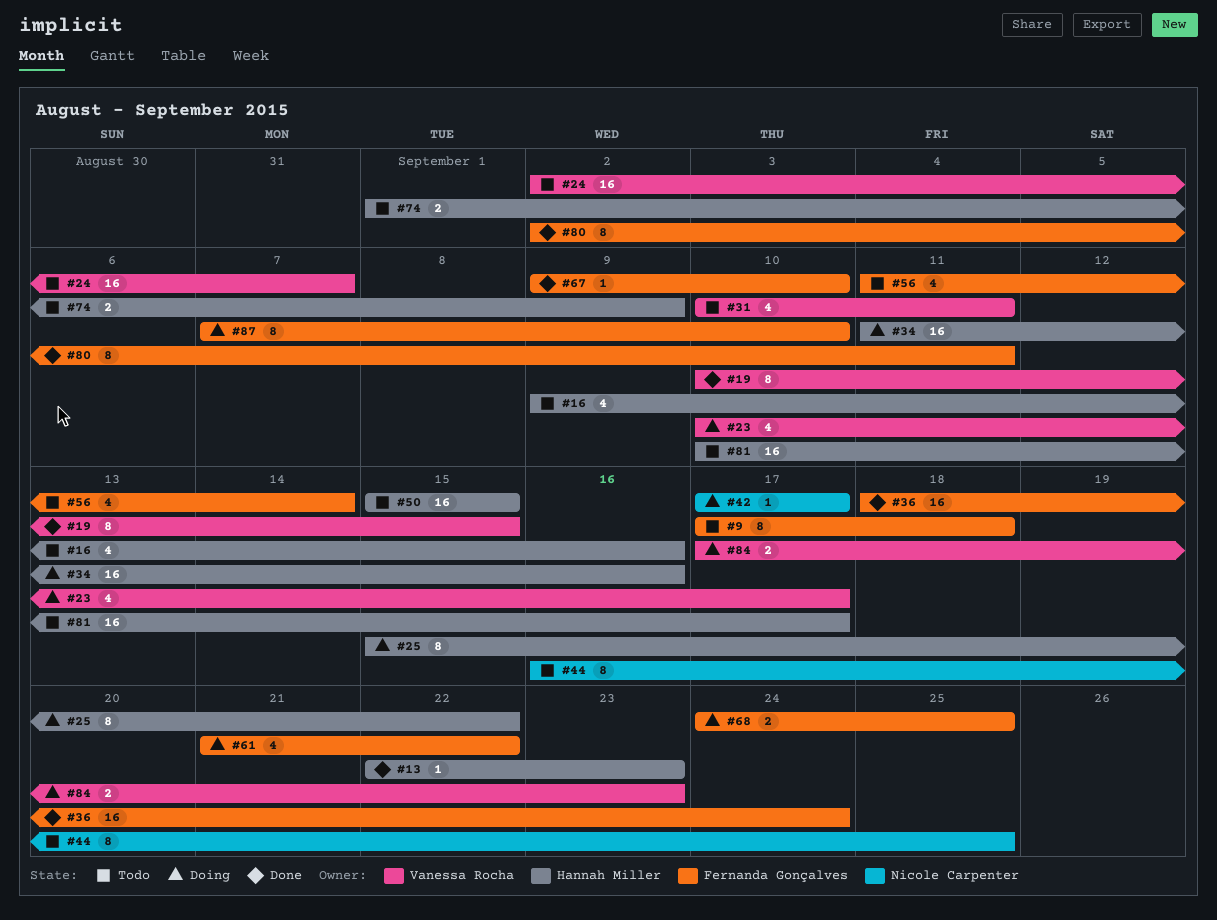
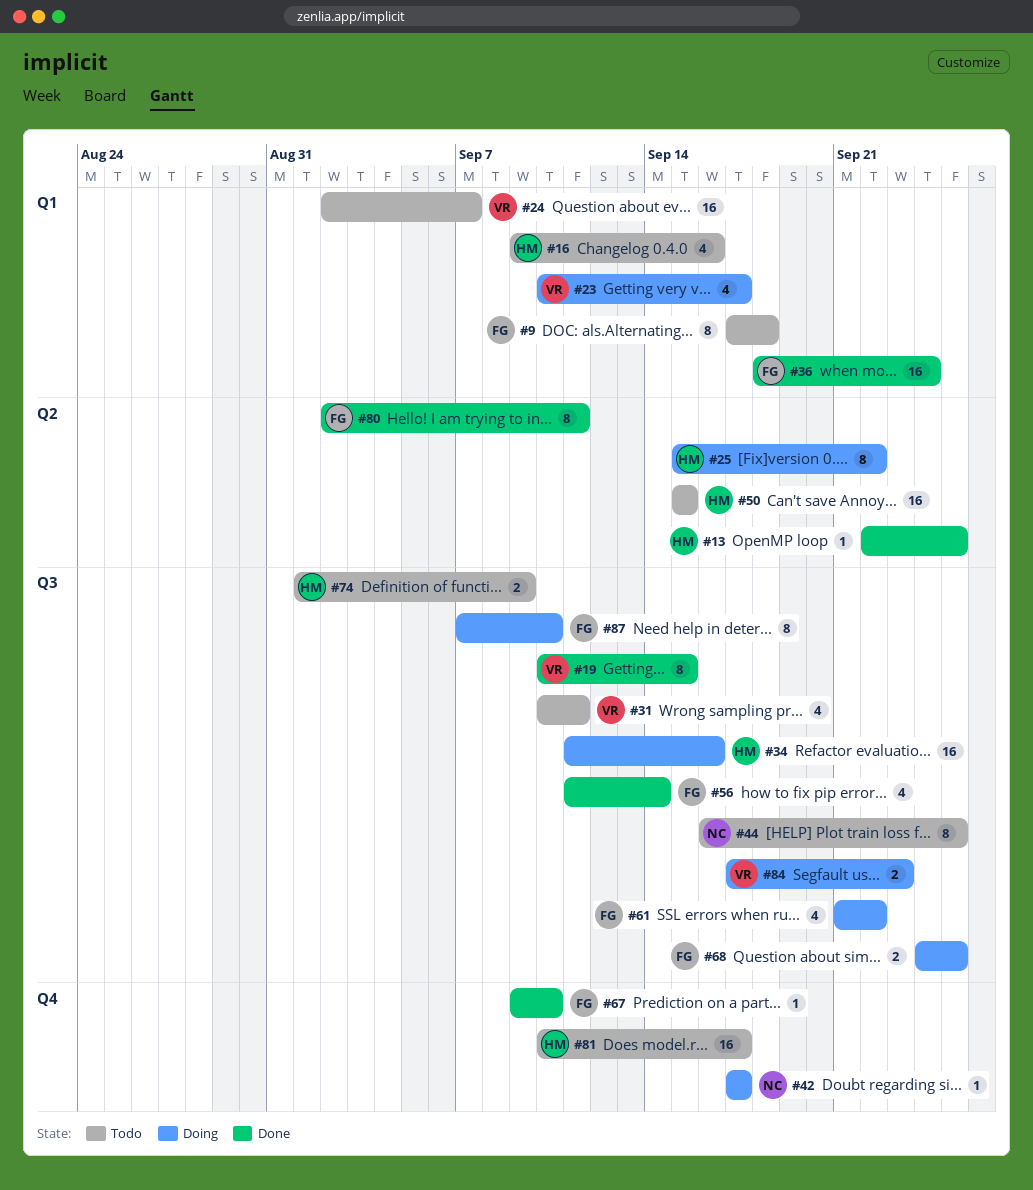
#13, due: Sep 23 -> Sep 25
#56, status: Todo -> Done

